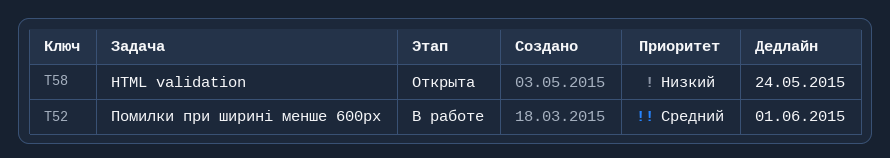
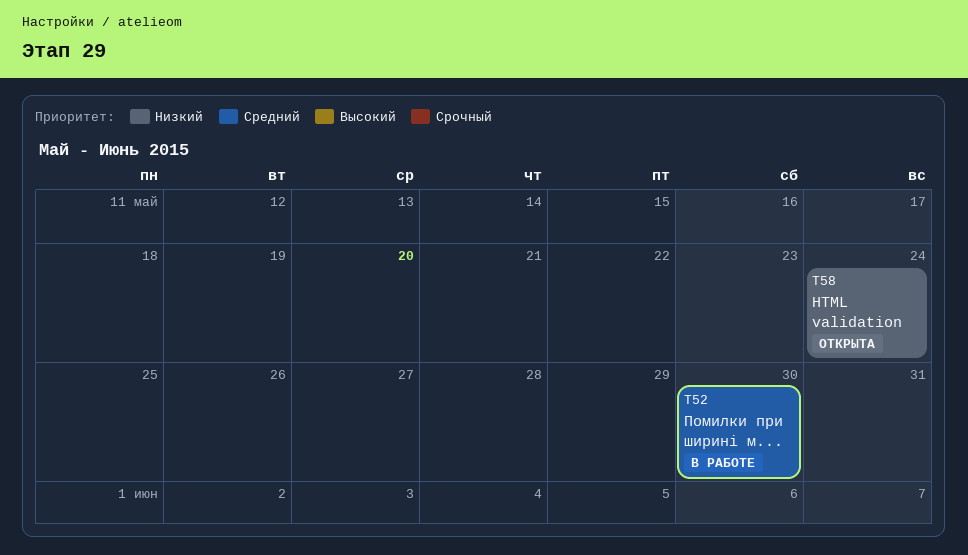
T52, due: Jun 1 -> May 30

